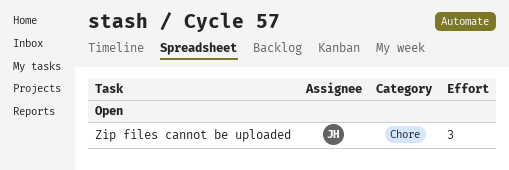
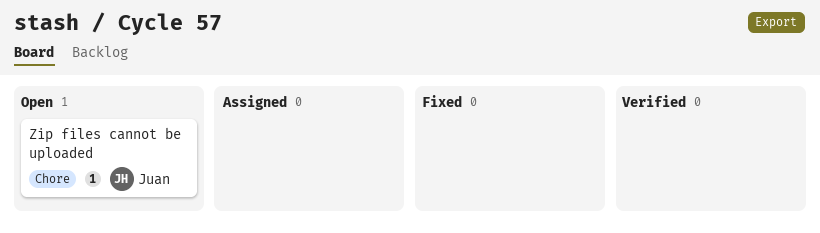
Zip files cannot be uploaded, estimate: 3 -> 1

